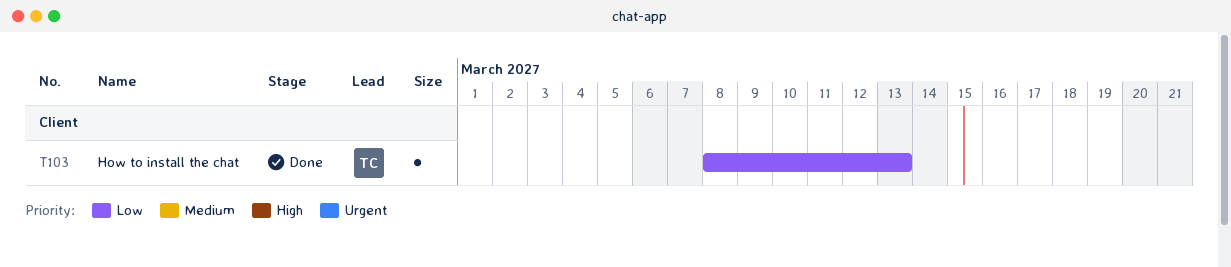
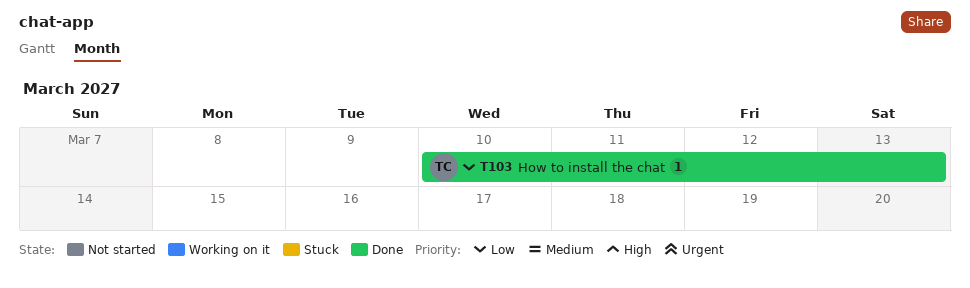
T103, start: Mar 8 -> Mar 10

